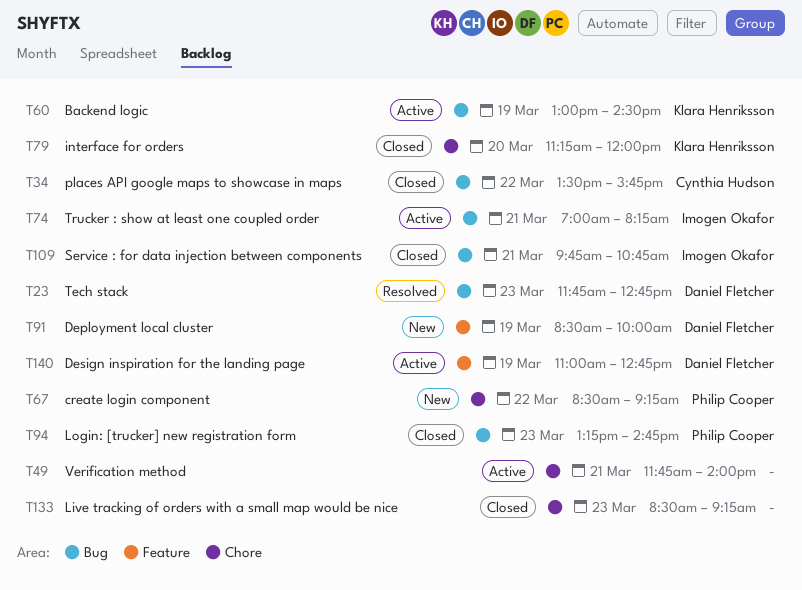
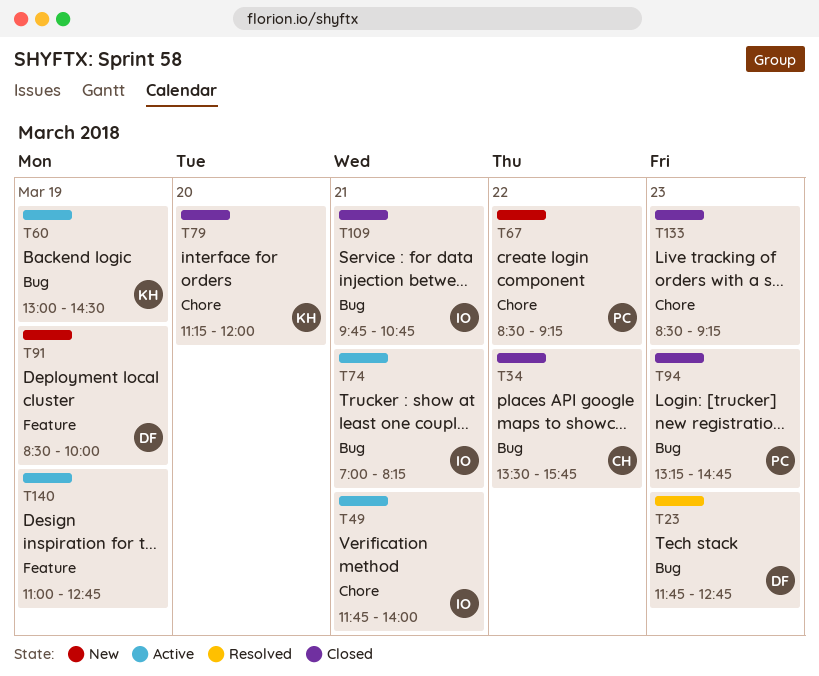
T49, owner: none -> Imogen Okafor
T140, owner: Daniel Fletcher -> none

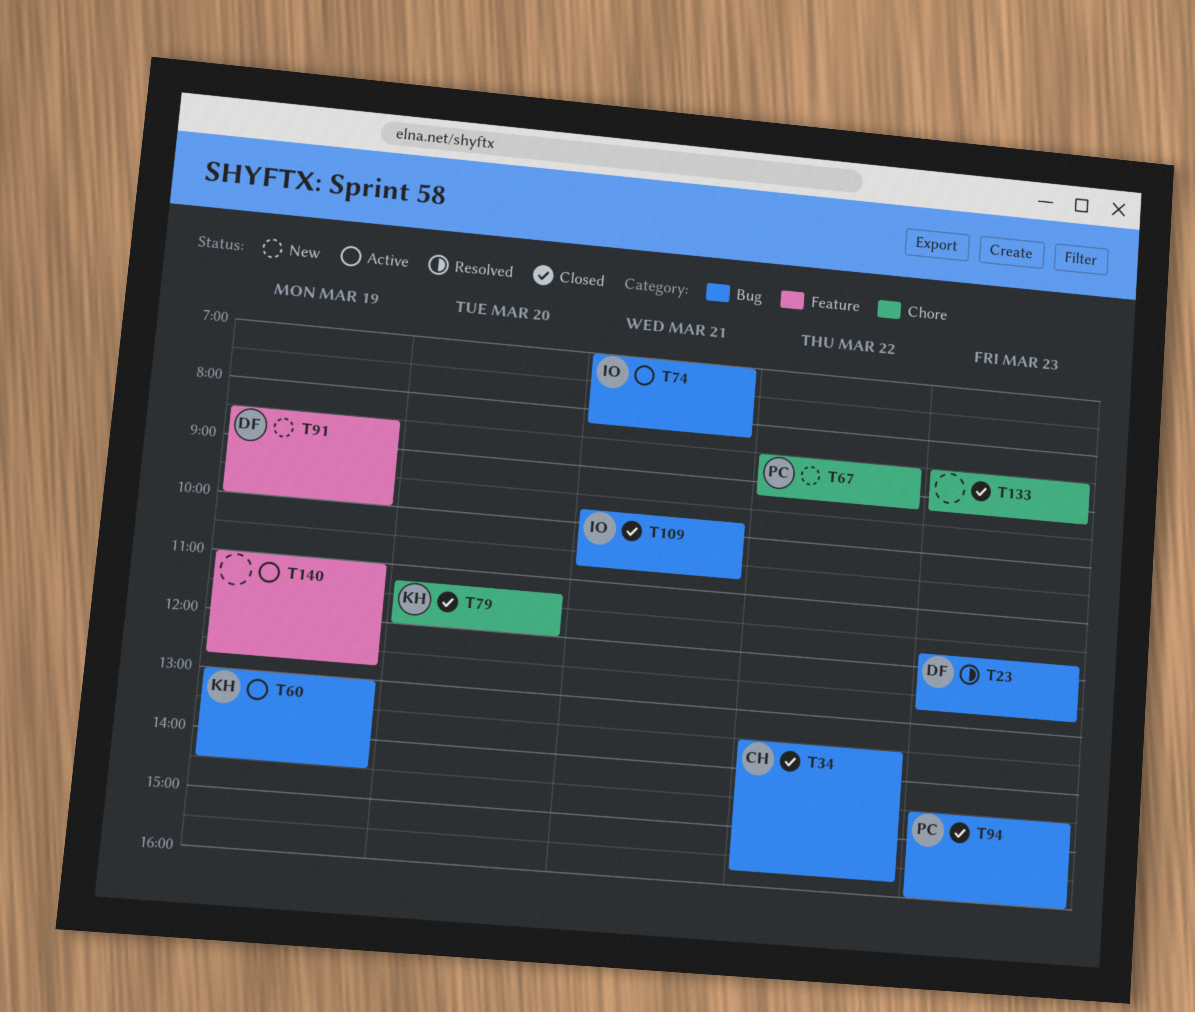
T49: present -> none
T94, begins: 13:15 -> 14:30
T94, ends: 14:45 -> 16:00

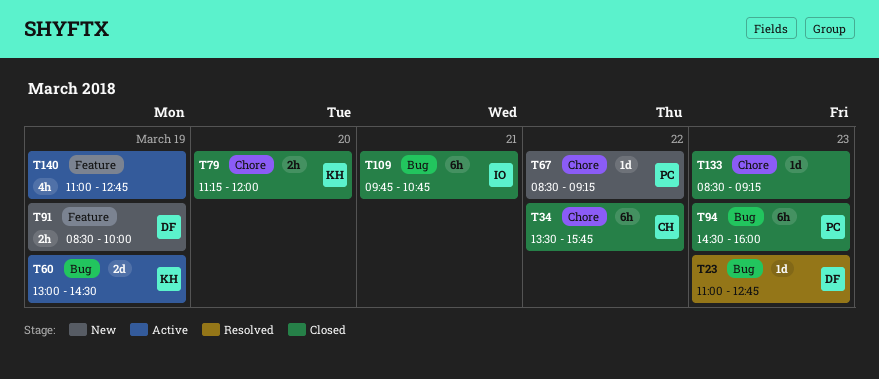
T23, begins: 11:45 -> 11:00
T34, label: Bug -> Chore
T74: present -> none

